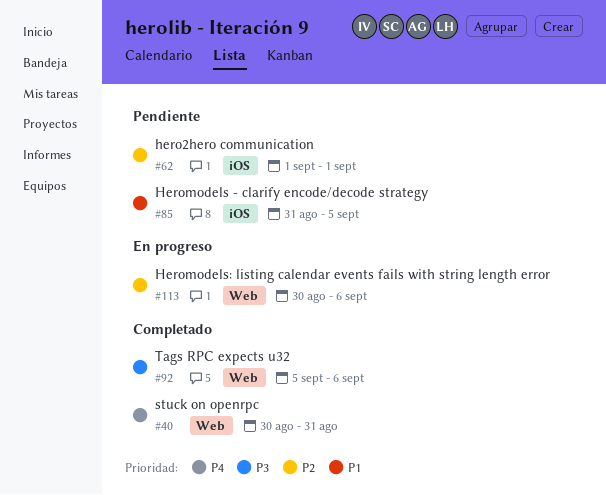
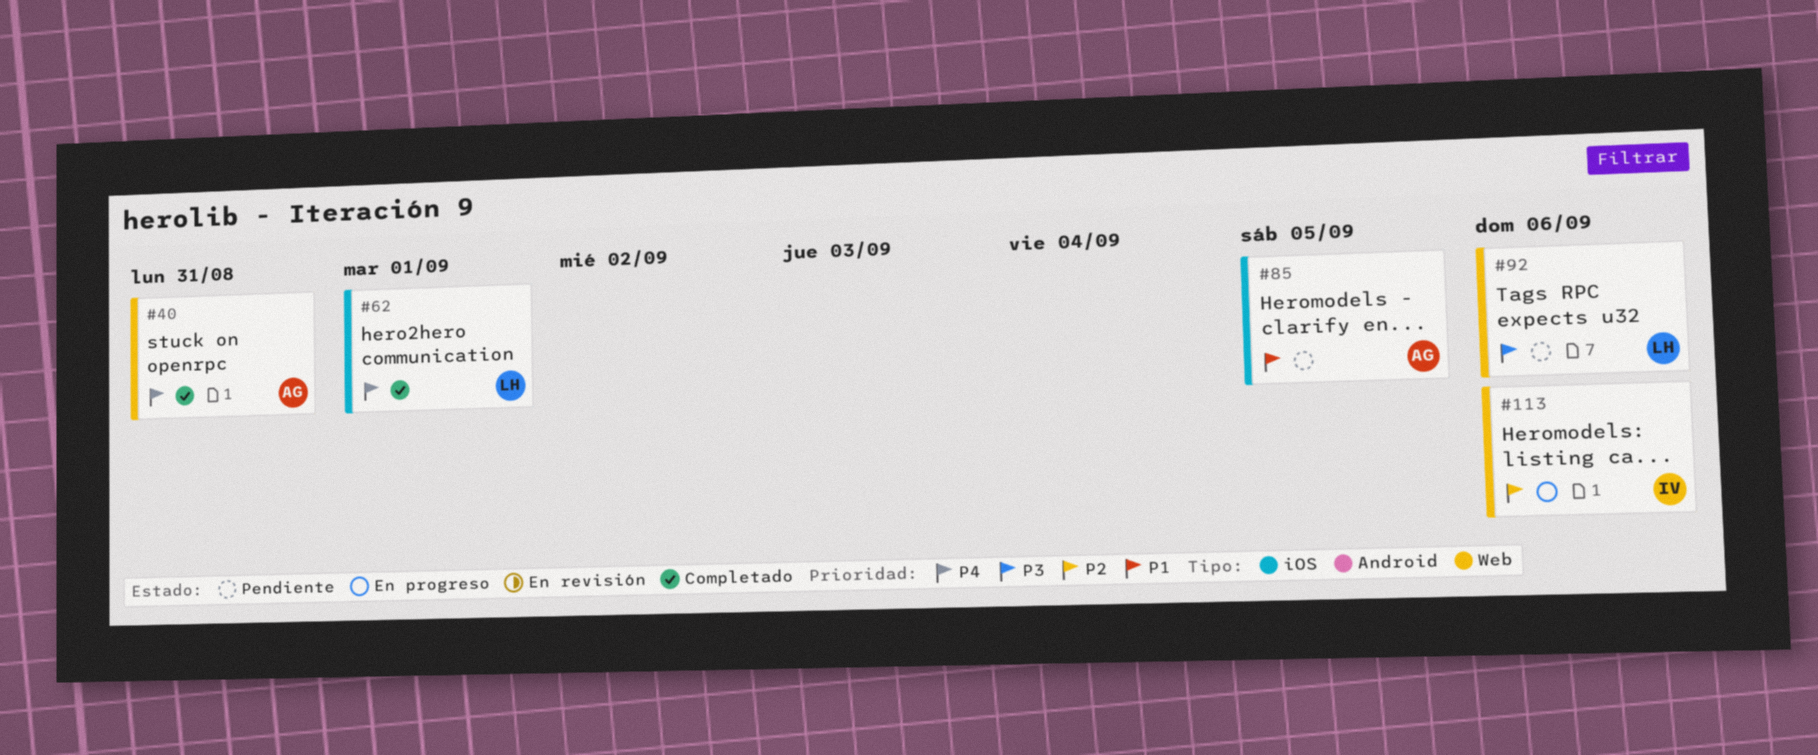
#62, status: Pendiente -> Completado
#62, priority: P2 -> P4
#92, status: Completado -> Pendiente

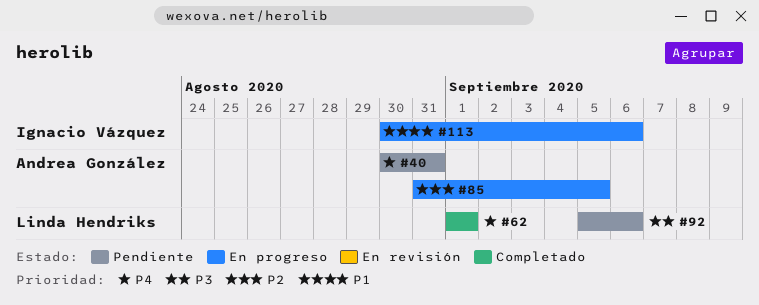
#40, status: Completado -> Pendiente
#85, status: Pendiente -> En progreso
#85, priority: P1 -> P2
#113, priority: P2 -> P1

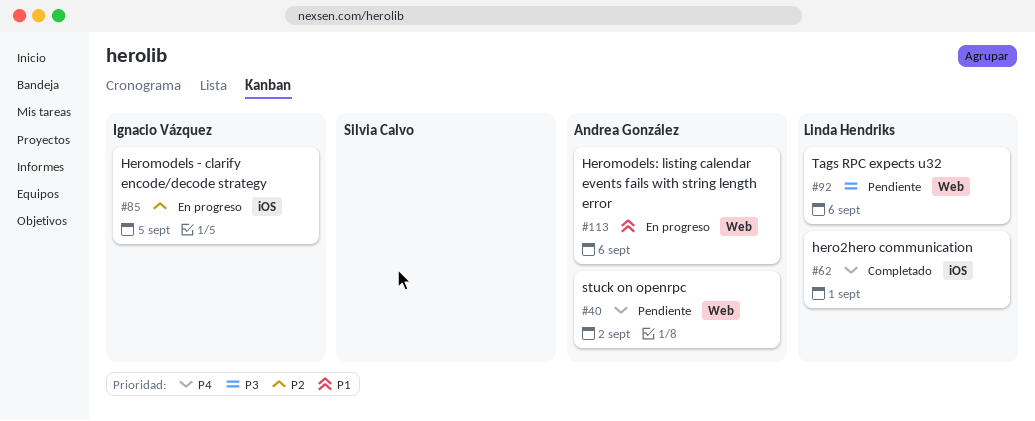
#40, due: Aug 31 -> Sep 2
#85, owner: Andrea González -> Ignacio Vázquez
#113, owner: Ignacio Vázquez -> Andrea González

